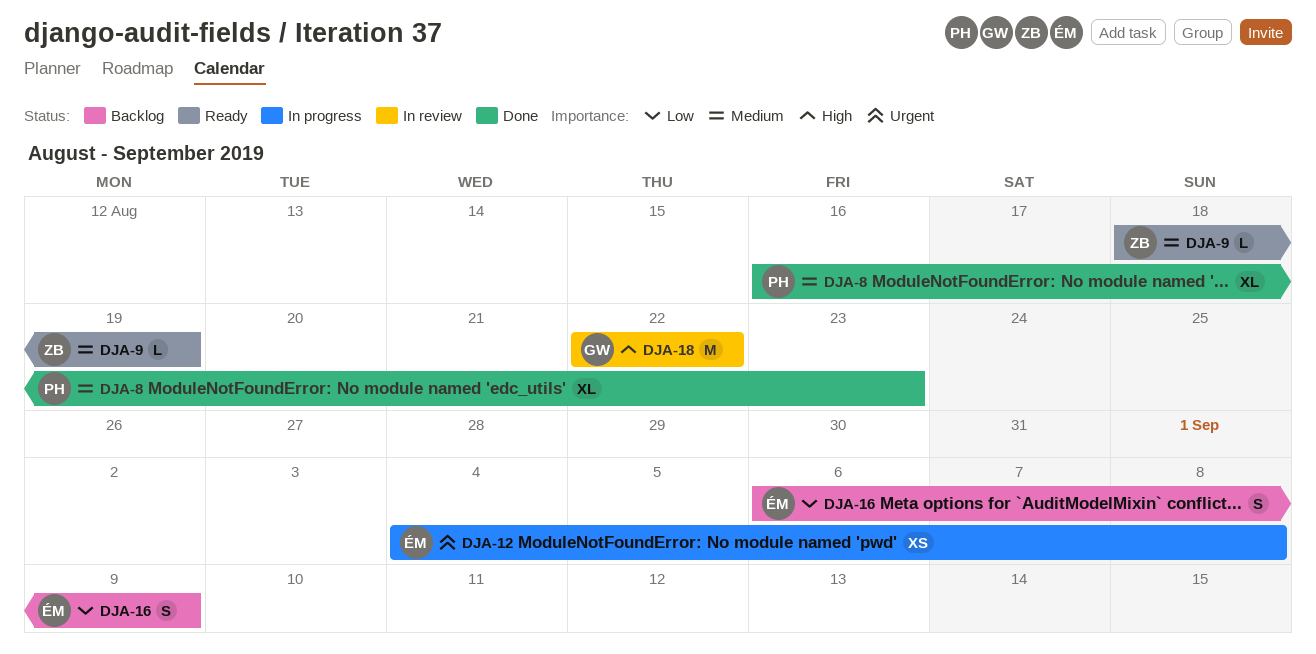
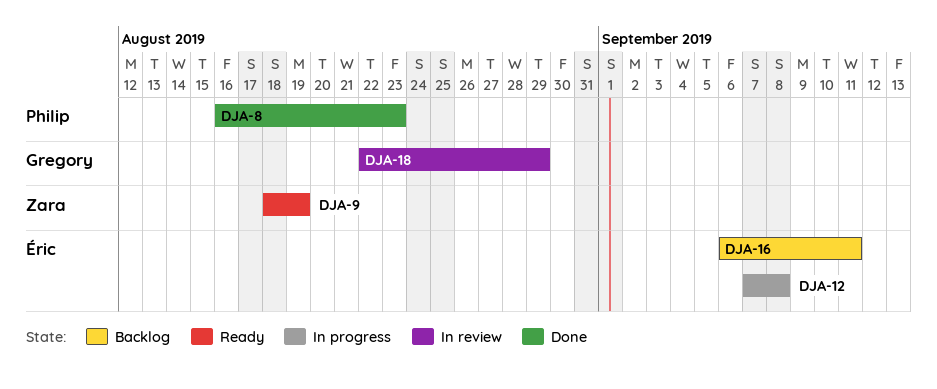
DJA-12, start: Sep 4 -> Sep 7
DJA-16, due: Sep 9 -> Sep 11
DJA-18, due: Aug 22 -> Aug 29

